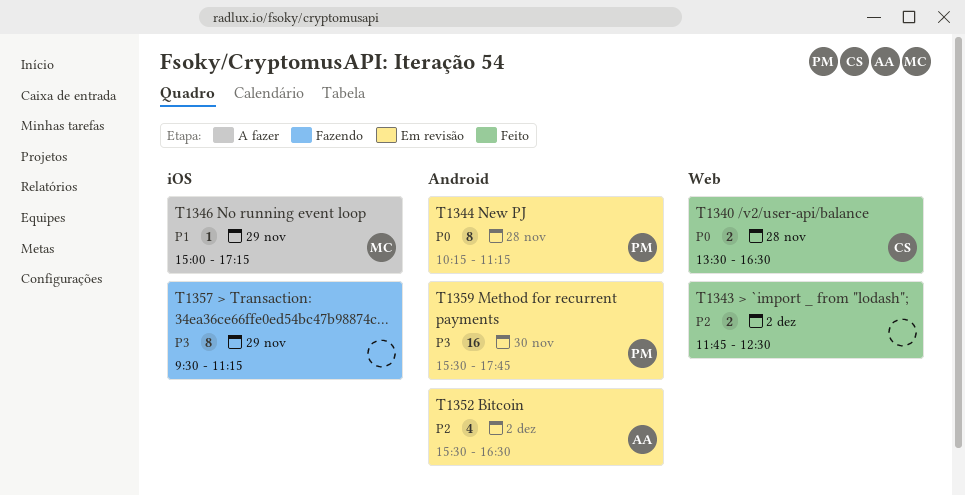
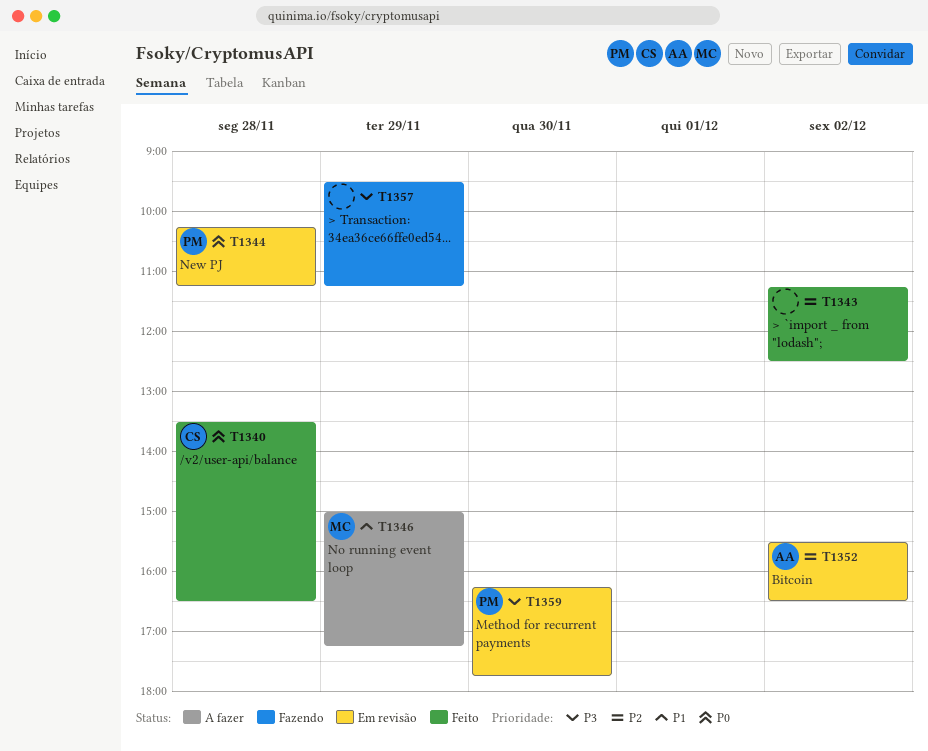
T1343, begins: 11:45 -> 11:15
T1359, begins: 15:30 -> 16:15

